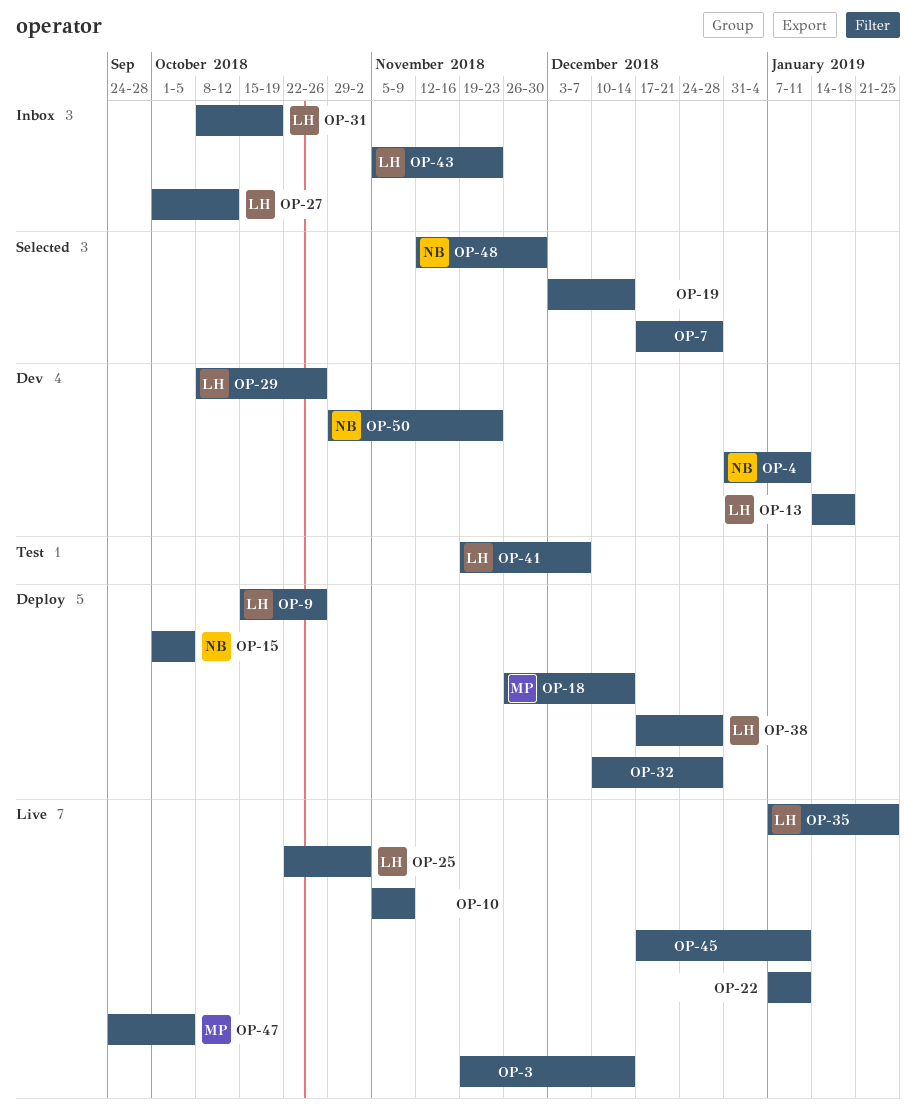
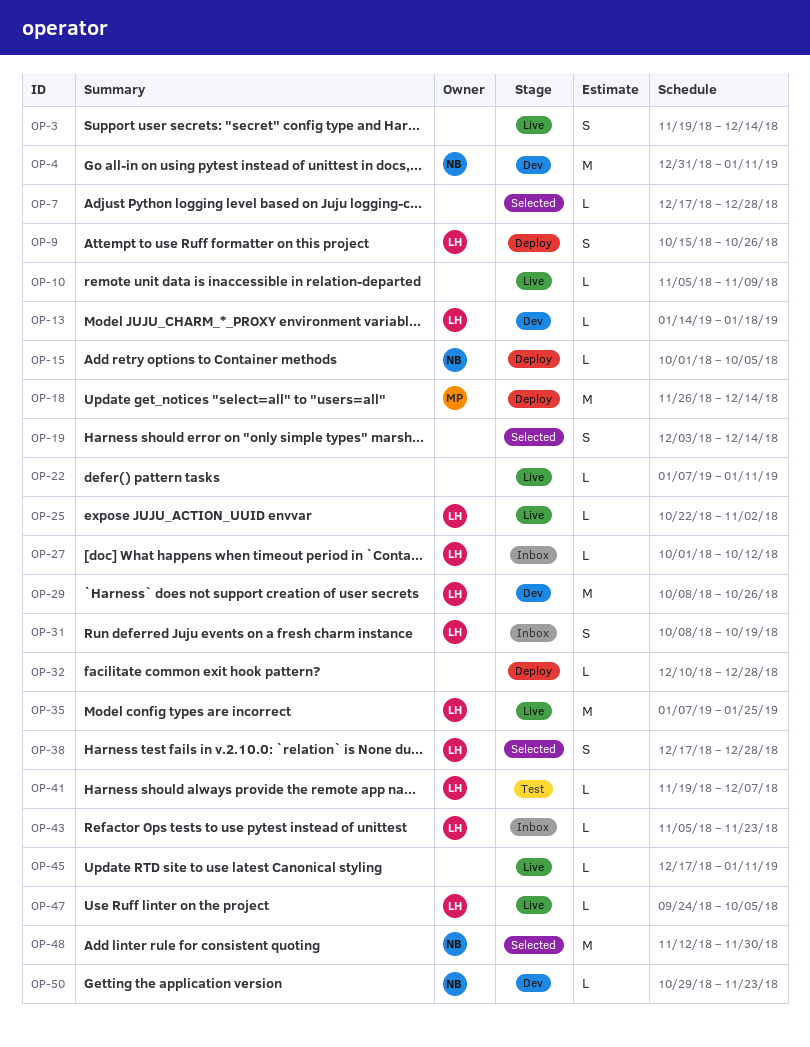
OP-38, status: Deploy -> Selected
OP-47, owner: MP -> LH

